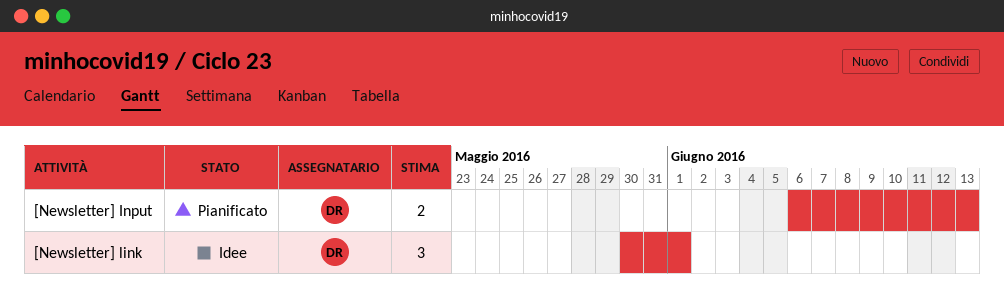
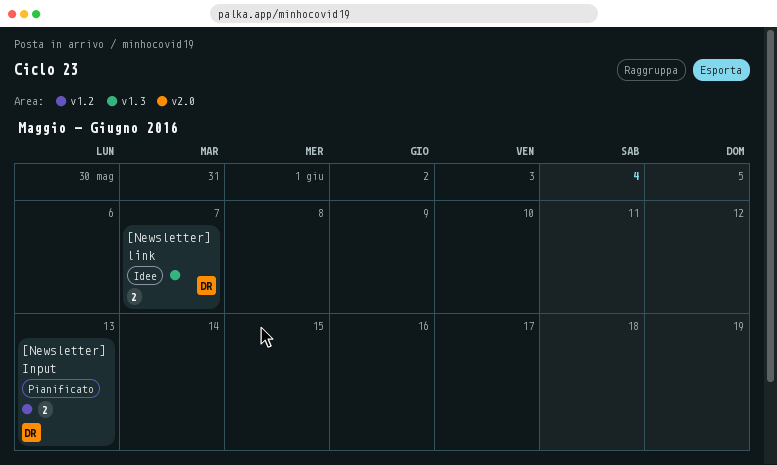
[Newsletter] link, estimate: 3 -> 2
[Newsletter] link, due: Jun 1 -> Jun 7

